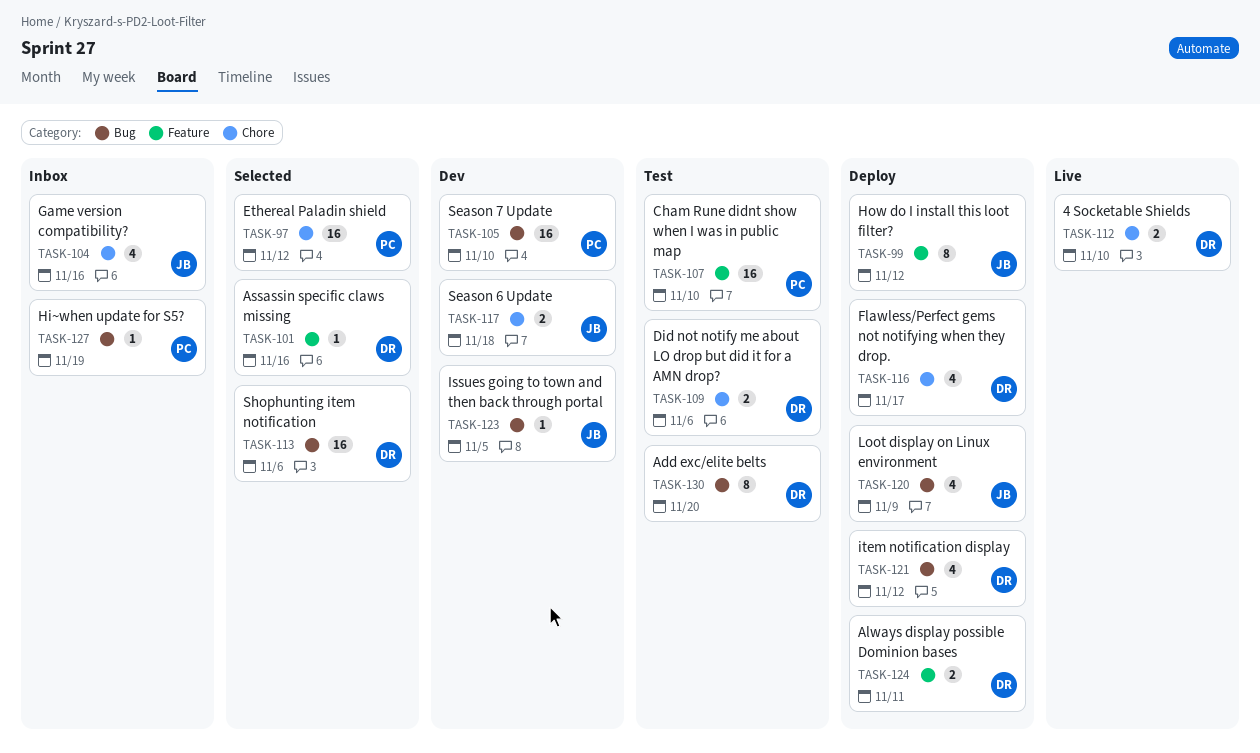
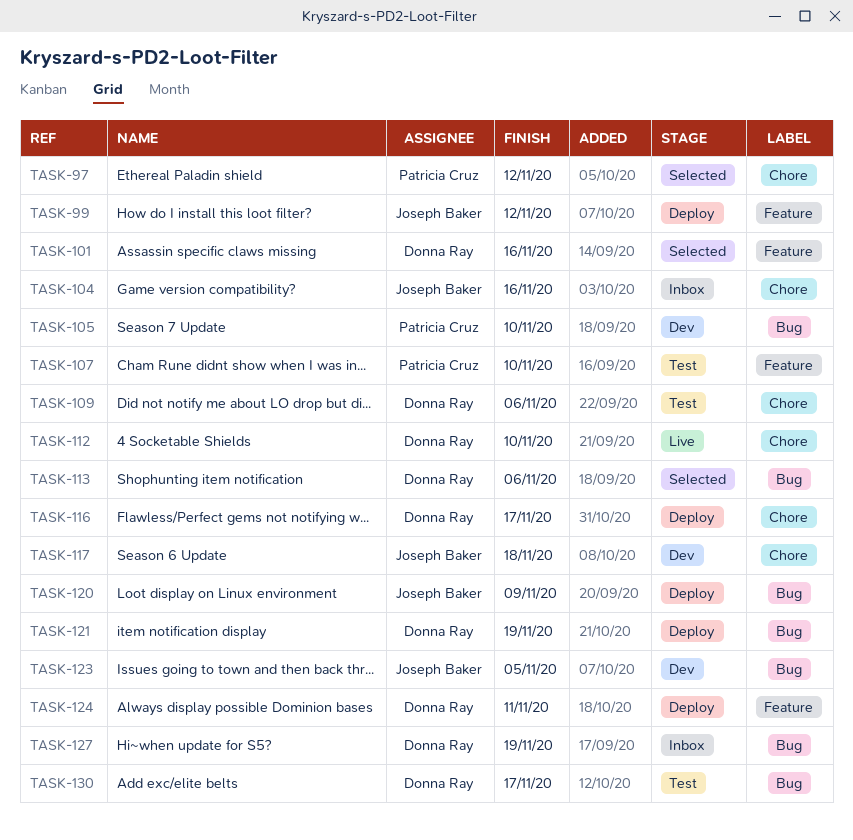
TASK-121, due: Nov 12 -> Nov 19
TASK-127, owner: Patricia Cruz -> Donna Ray
TASK-130, due: Nov 20 -> Nov 17

